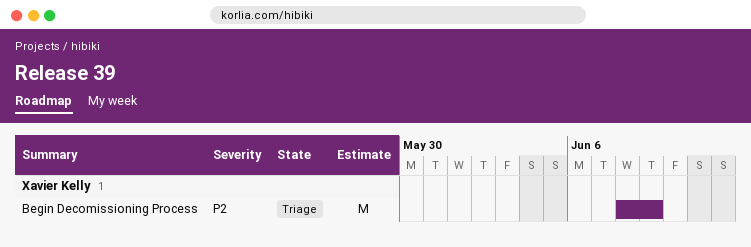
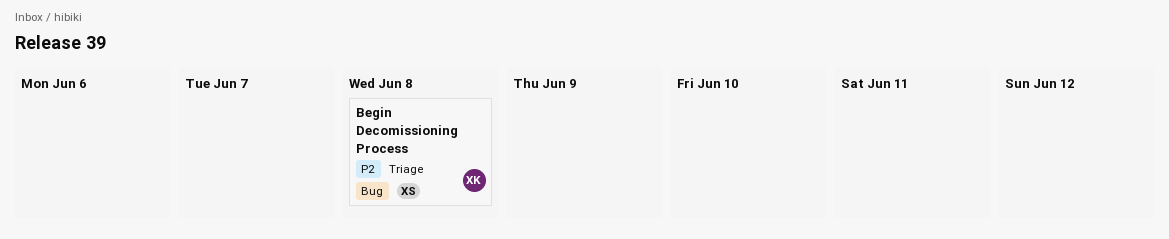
Begin Decomissioning Process, estimate: M -> XS
Begin Decomissioning Process, due: Jun 9 -> Jun 8

